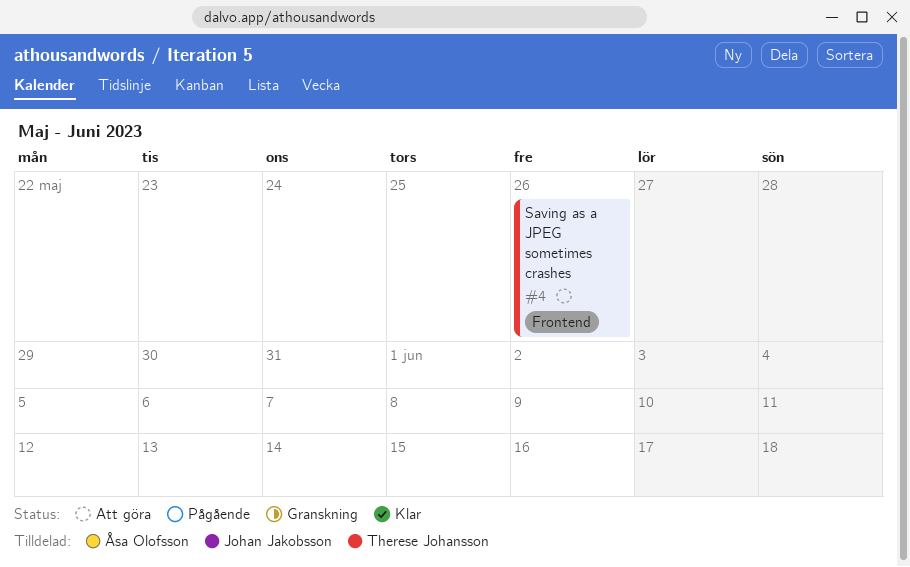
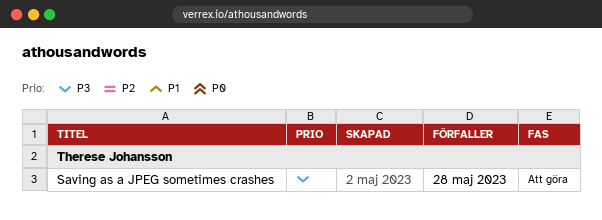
Saving as a JPEG sometimes crashes, due: May 26 -> May 28

